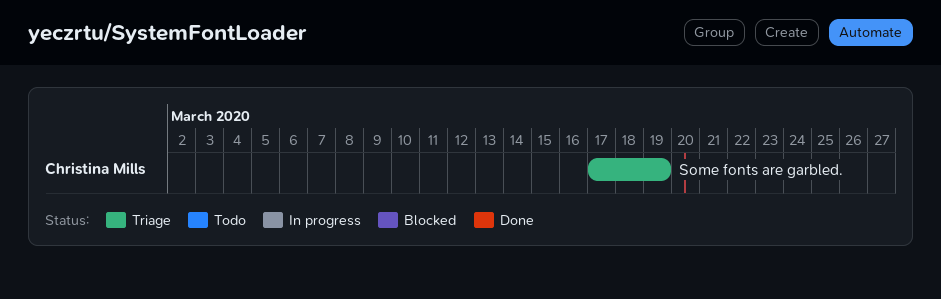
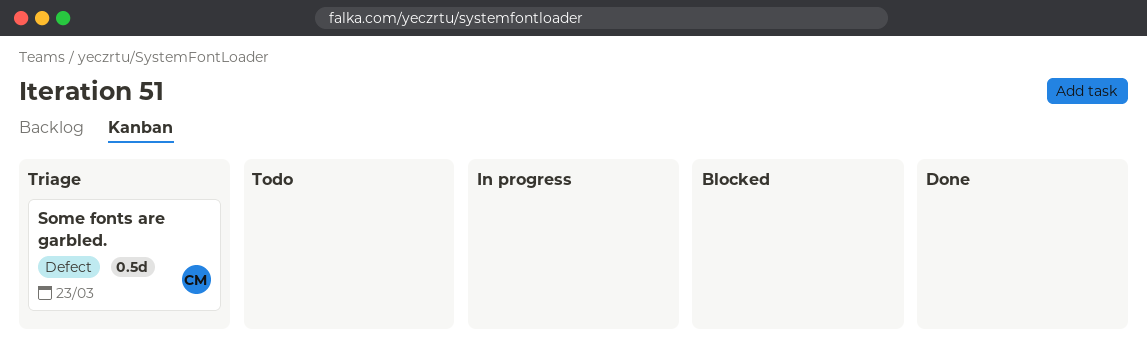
Some fonts are garbled., due: Mar 19 -> Mar 23

